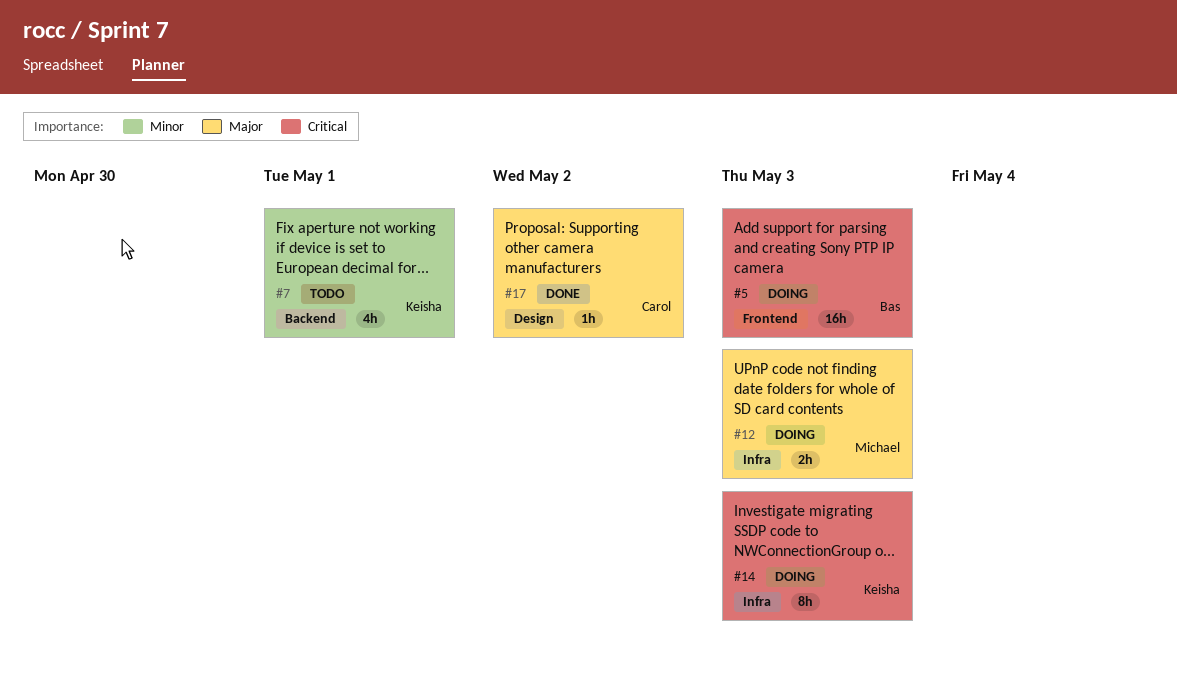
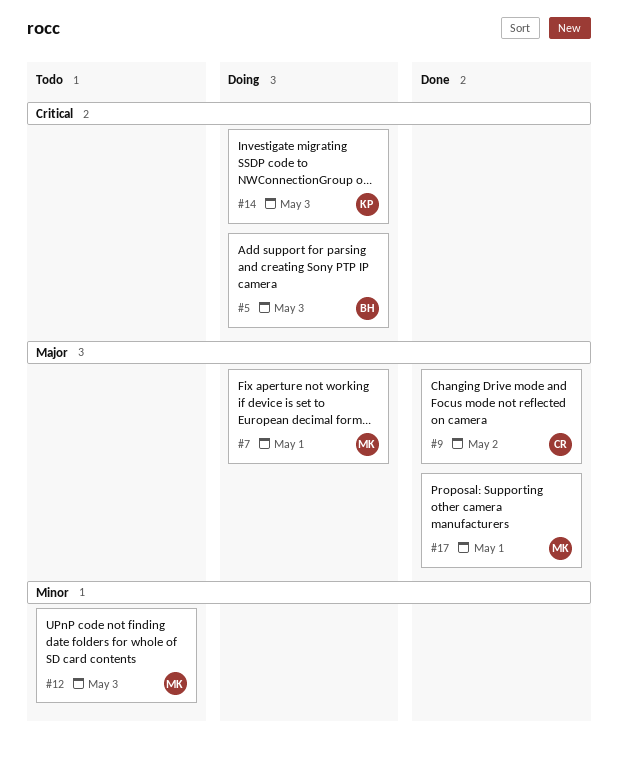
#7, status: Todo -> Doing
#7, owner: Keisha -> Michael
#7, priority: Minor -> Major
#9: none -> present
#12, status: Doing -> Todo
#12, priority: Major -> Minor
#17, owner: Carol -> Michael
#17, due: May 2 -> May 1

